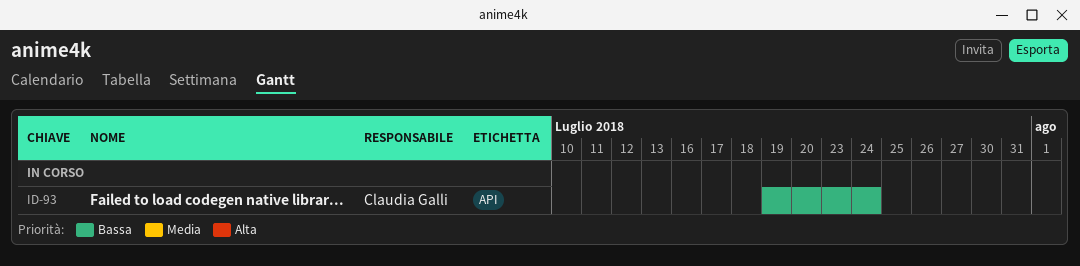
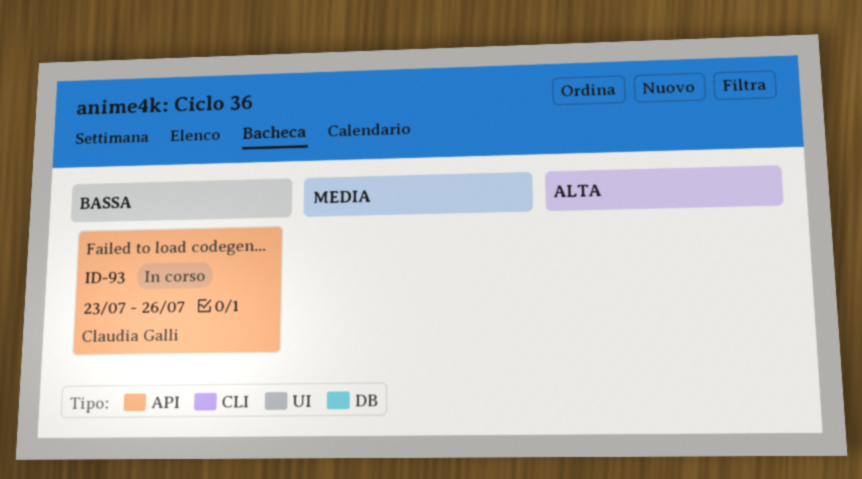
ID-93, start: Jul 19 -> Jul 23
ID-93, due: Jul 24 -> Jul 26

